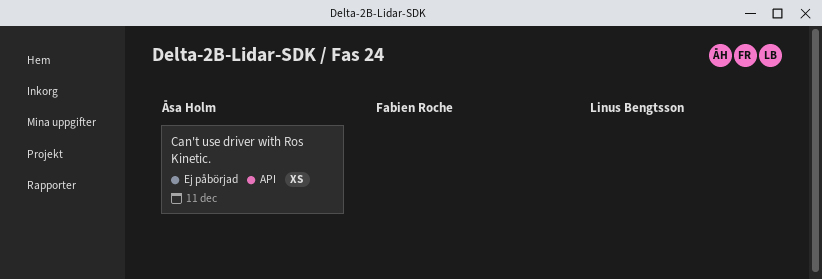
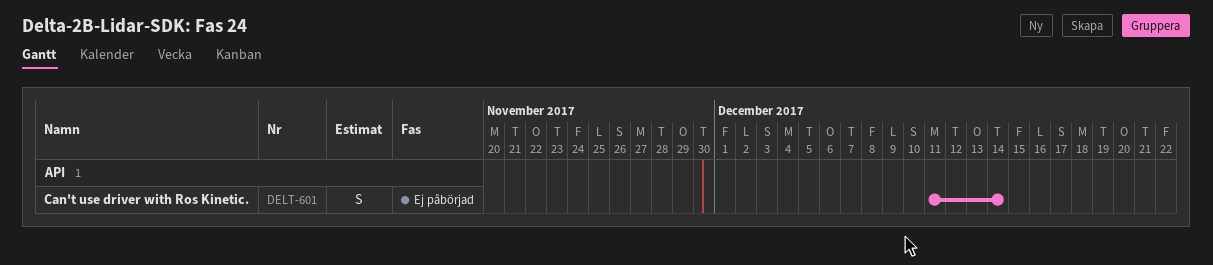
Can't use driver with Ros Kinetic., estimate: XS -> S
Can't use driver with Ros Kinetic., due: Dec 11 -> Dec 14

